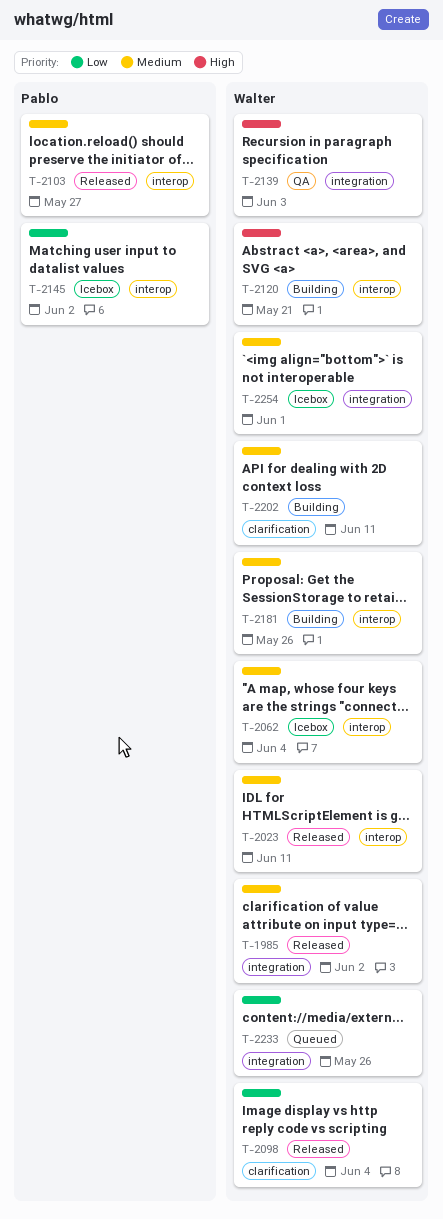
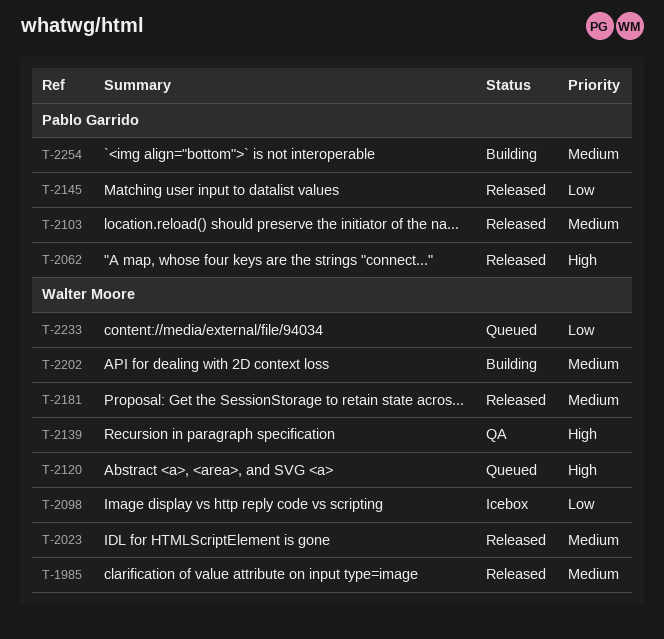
T-2062, status: Icebox -> Released
T-2062, owner: Walter Moore -> Pablo Garrido
T-2062, priority: Medium -> High
T-2098, status: Released -> Icebox
T-2120, status: Building -> Queued
T-2145, status: Icebox -> Released
T-2181, status: Building -> Released
T-2254, status: Icebox -> Building
T-2254, owner: Walter Moore -> Pablo Garrido

